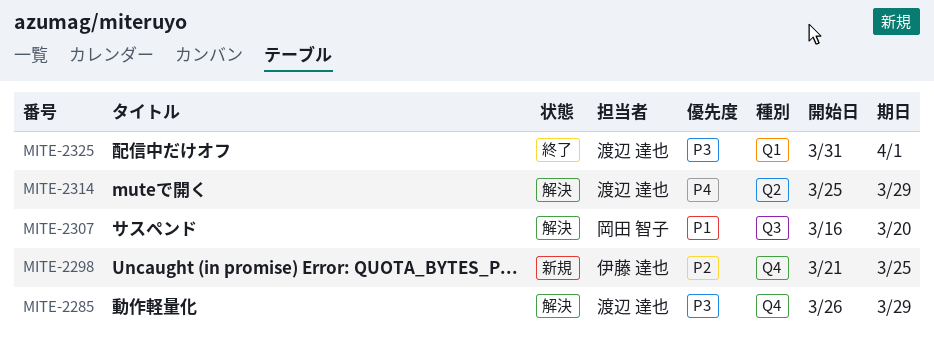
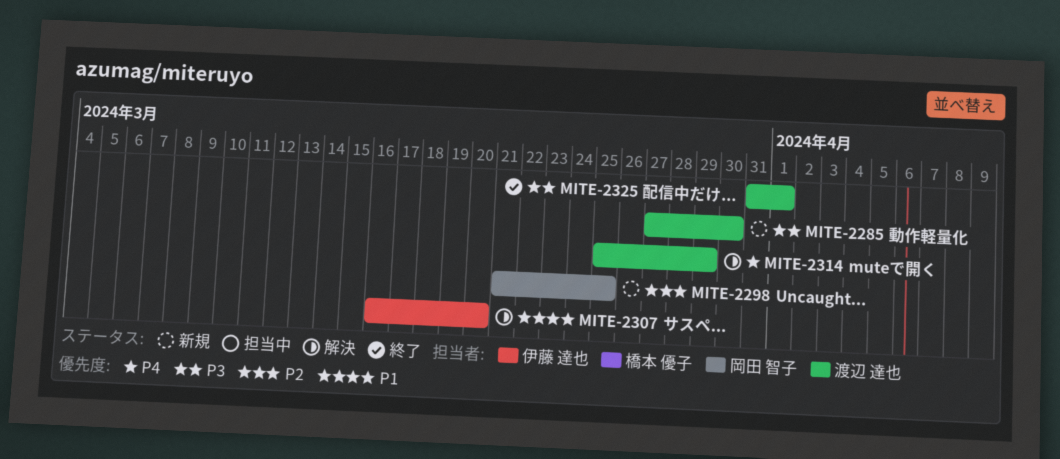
MITE-2285, status: 解決 -> 新規
MITE-2285, start: Mar 26 -> Mar 27
MITE-2285, due: Mar 29 -> Mar 30
MITE-2298, owner: 伊藤 達也 -> 岡田 智子
MITE-2307, owner: 岡田 智子 -> 伊藤 達也

